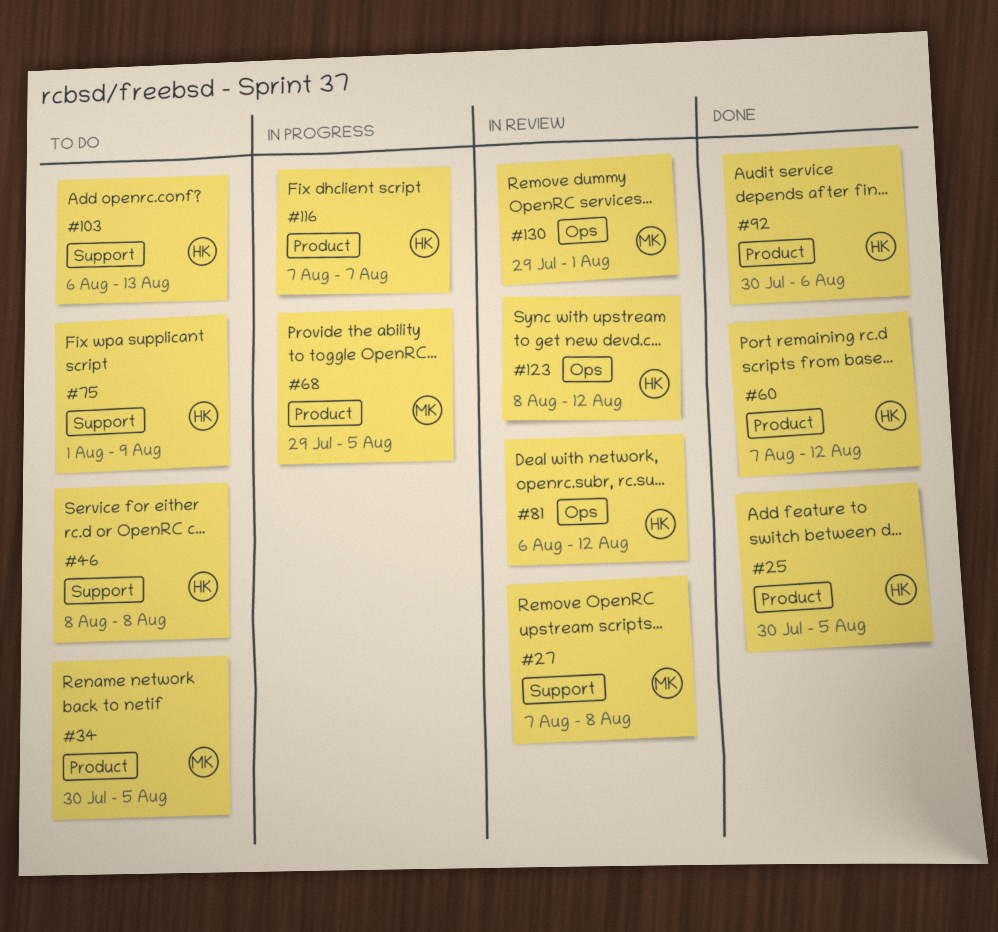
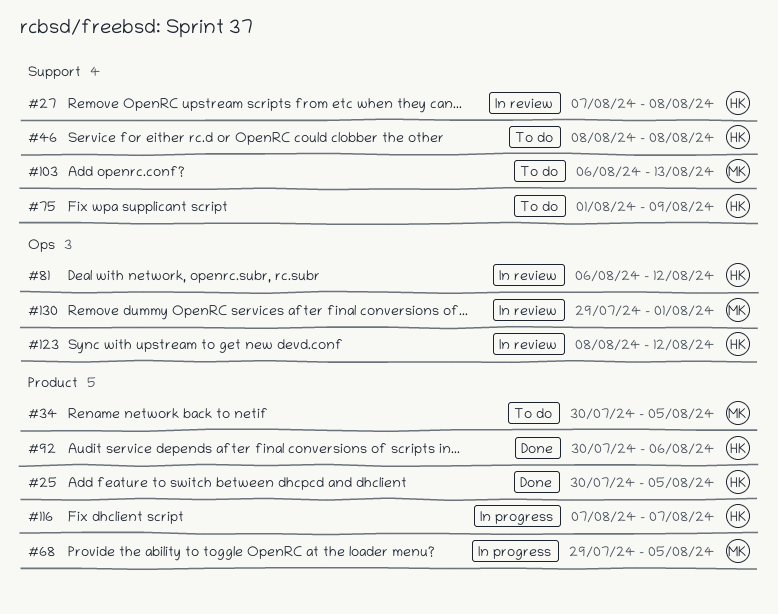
#27, owner: MK -> HK
#60: present -> none
#103, owner: HK -> MK

